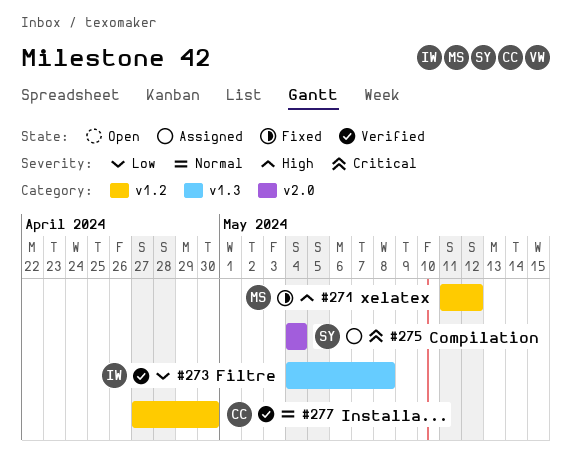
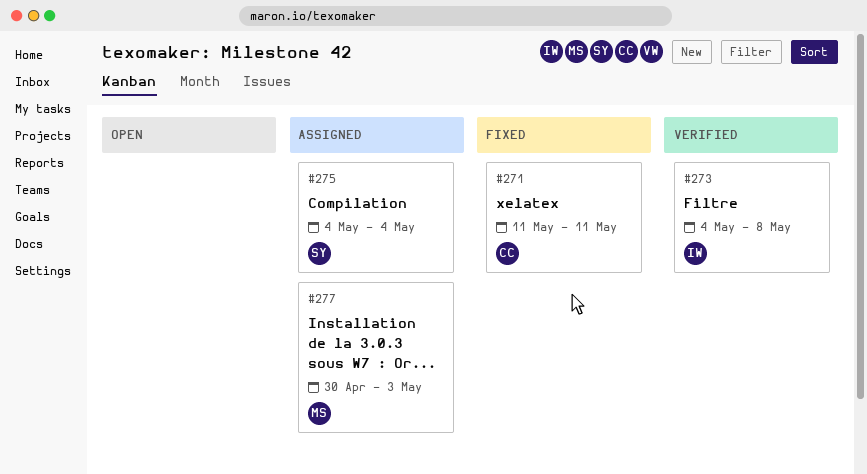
#271, owner: MS -> CC
#271, due: May 12 -> May 11
#277, status: Verified -> Assigned
#277, owner: CC -> MS
#277, start: Apr 27 -> Apr 30
#277, due: Apr 30 -> May 3

